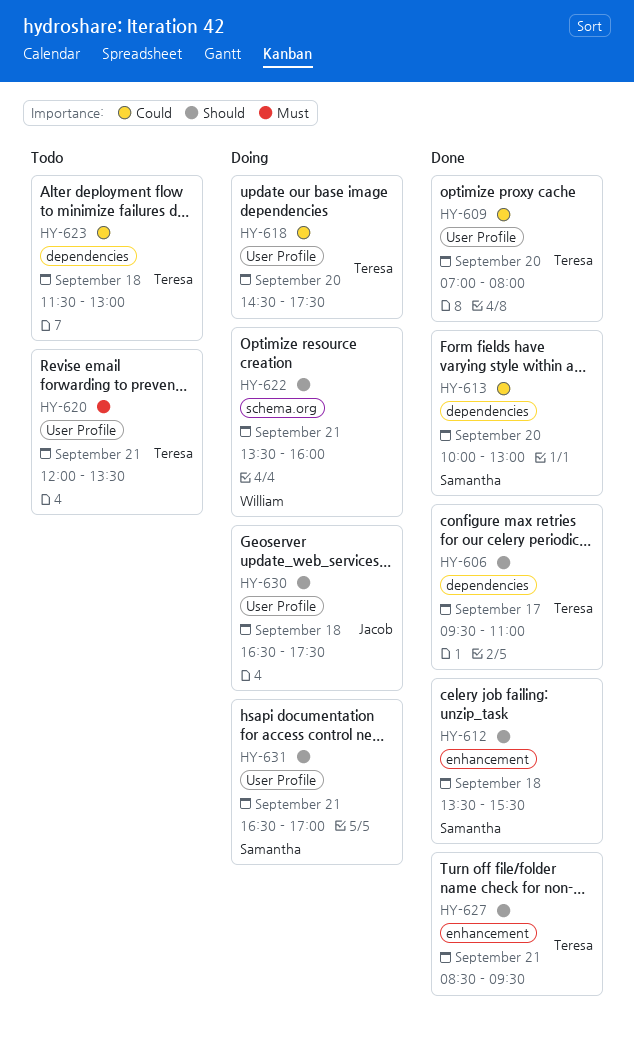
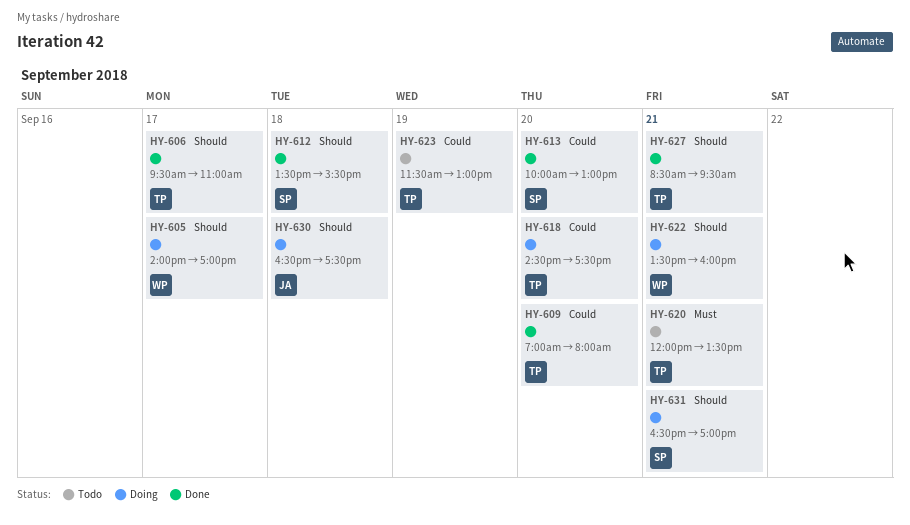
HY-605: none -> present
HY-623, day: Sep 18 -> Sep 19

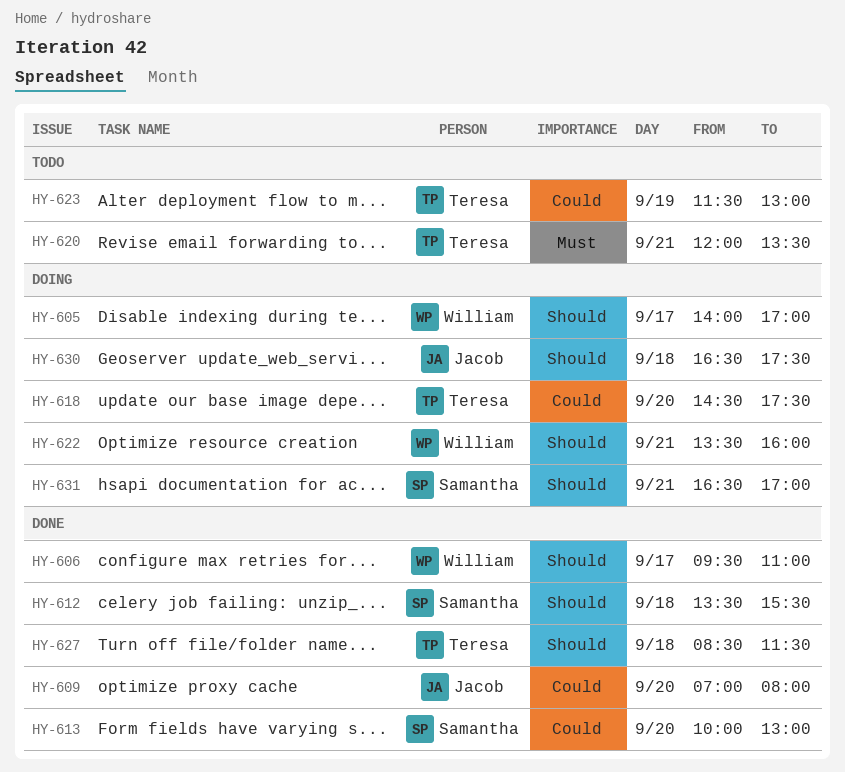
HY-606, owner: Teresa -> William
HY-609, owner: Teresa -> Jacob
HY-627, day: Sep 21 -> Sep 18
HY-627, ends: 09:30 -> 11:30

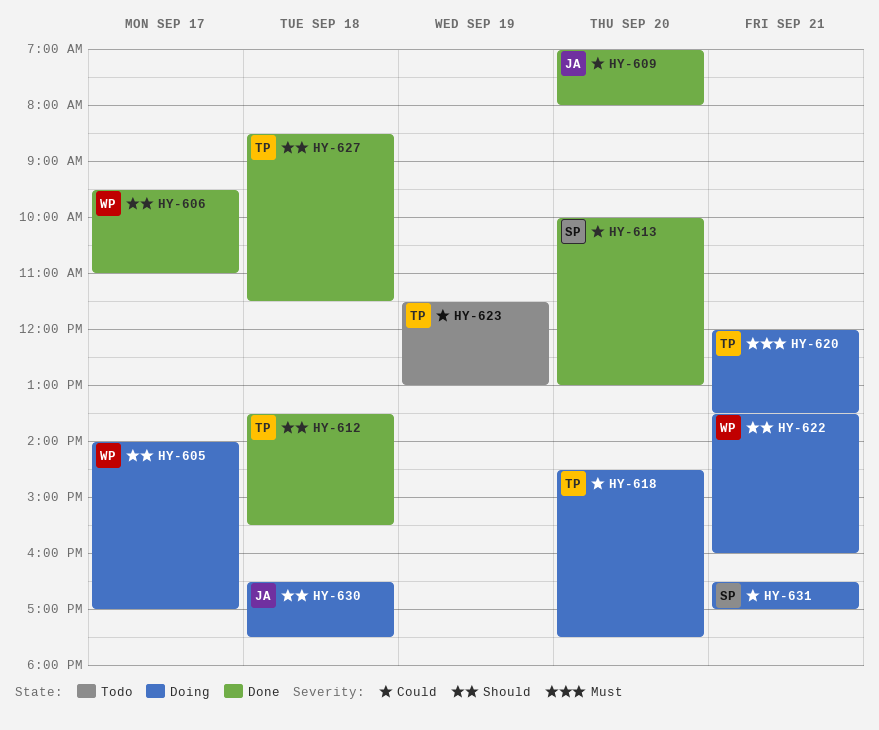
HY-612, owner: Samantha -> Teresa
HY-620, status: Todo -> Doing
HY-631, priority: Should -> Could

